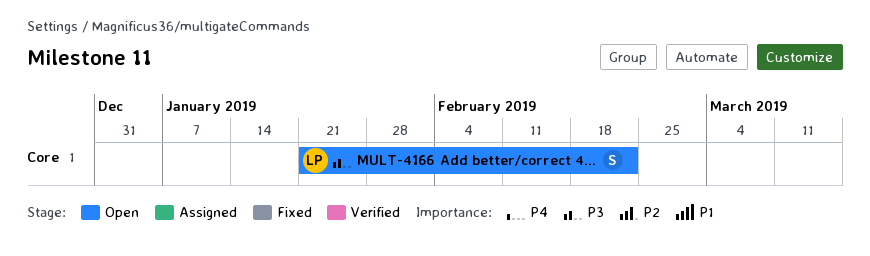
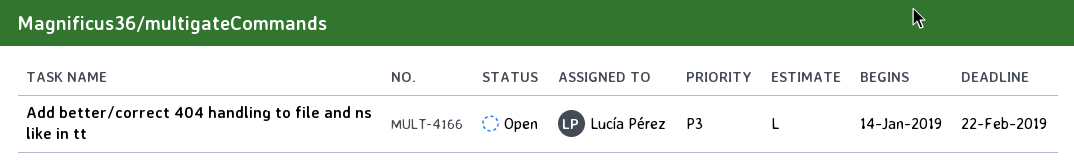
MULT-4166, estimate: S -> L
MULT-4166, start: Jan 21 -> Jan 14

